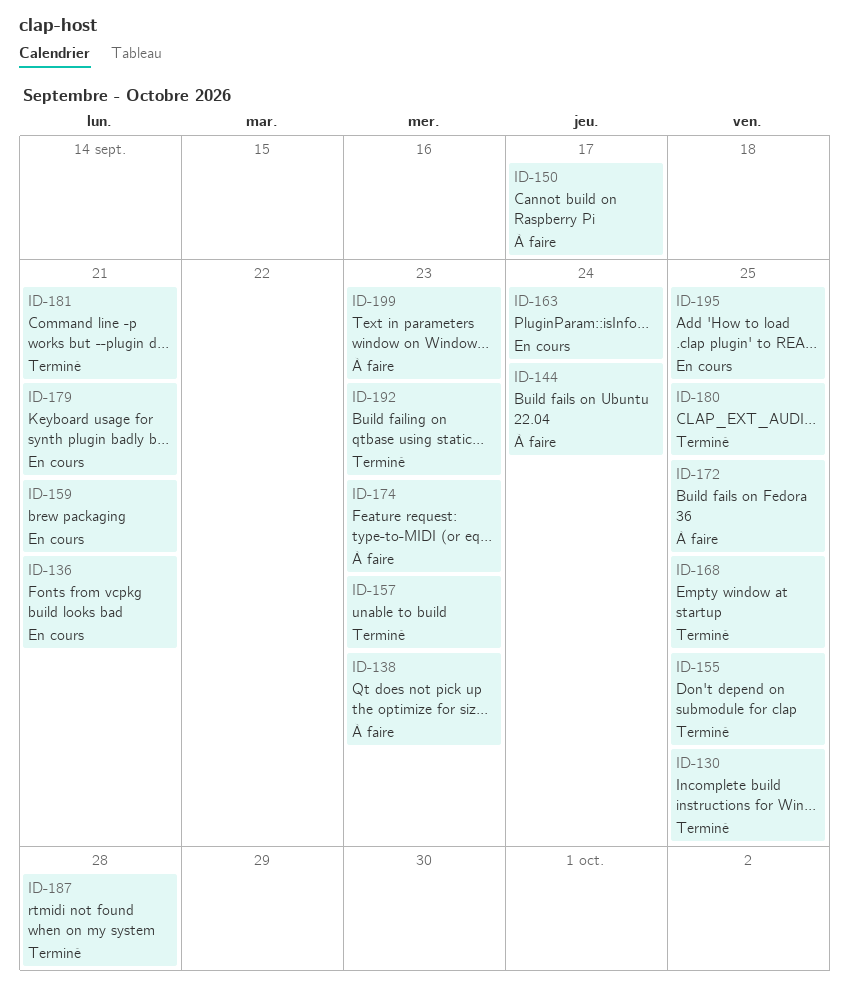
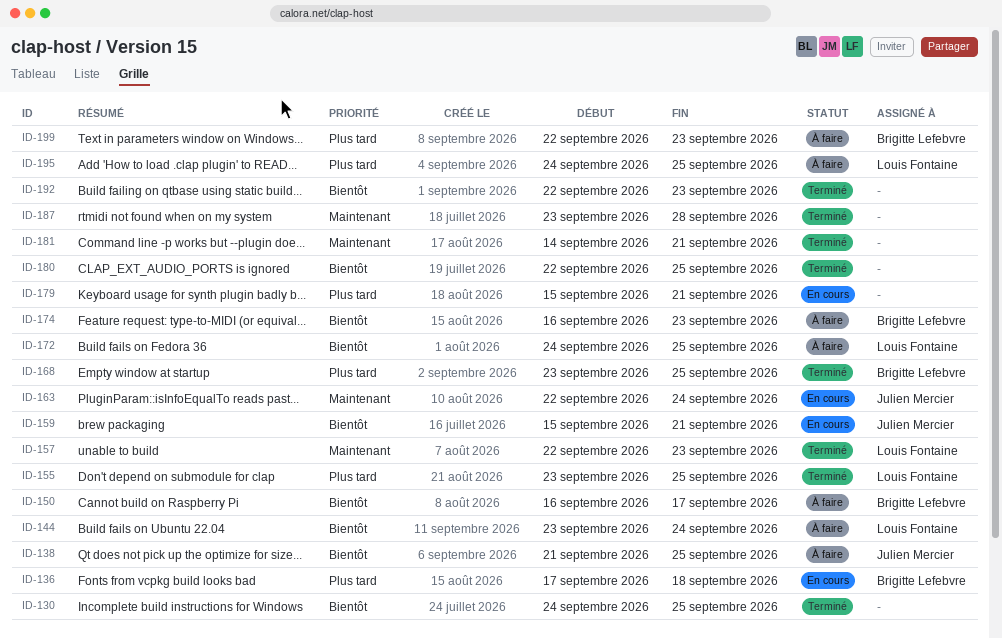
ID-136, due: Sep 21 -> Sep 18
ID-138, due: Sep 23 -> Sep 25
ID-195, status: En cours -> À faire

